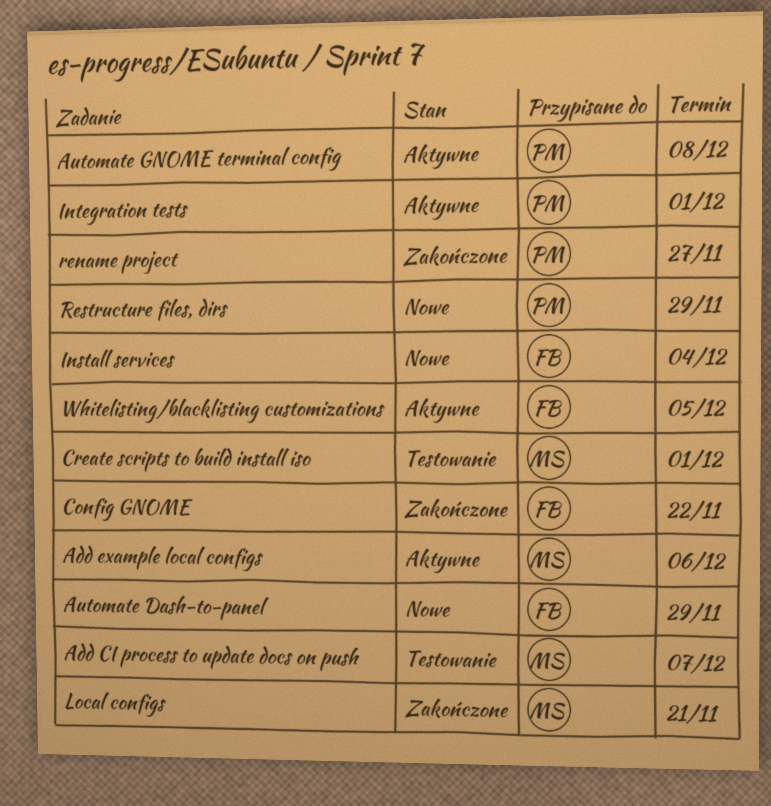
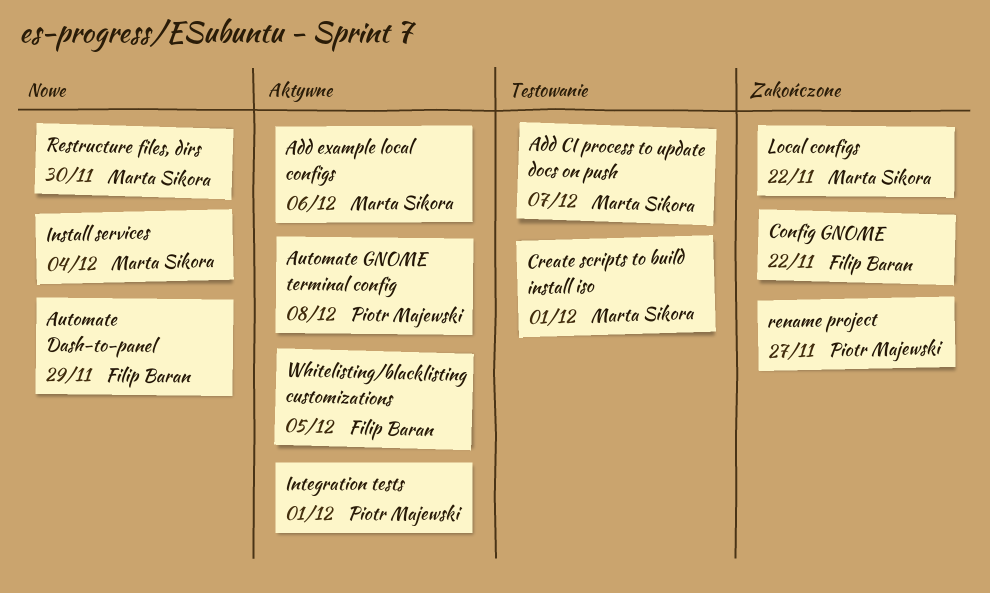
Install services, owner: Filip Baran -> Marta Sikora
Local configs, due: Nov 21 -> Nov 22
Restructure files, dirs, owner: Piotr Majewski -> Marta Sikora
Restructure files, dirs, due: Nov 29 -> Nov 30

